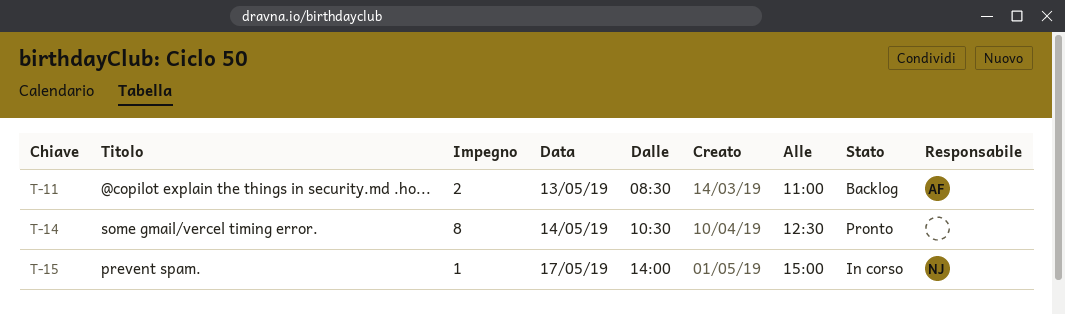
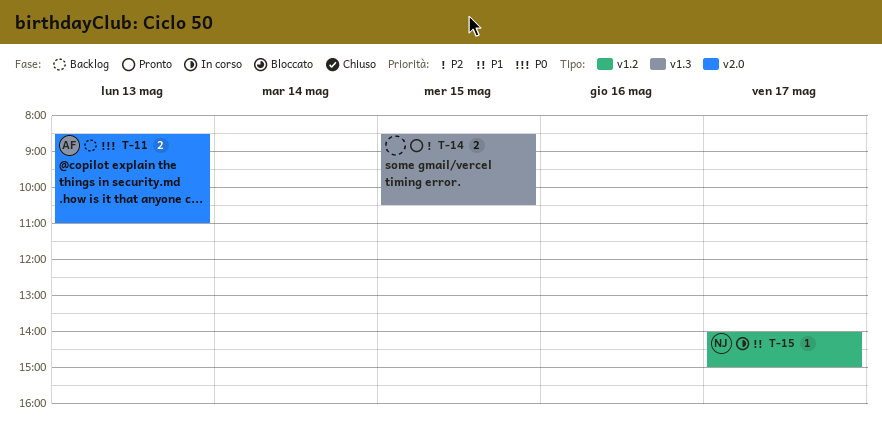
T-14, estimate: 8 -> 2
T-14, day: May 14 -> May 15
T-14, begins: 10:30 -> 08:30
T-14, ends: 12:30 -> 10:30

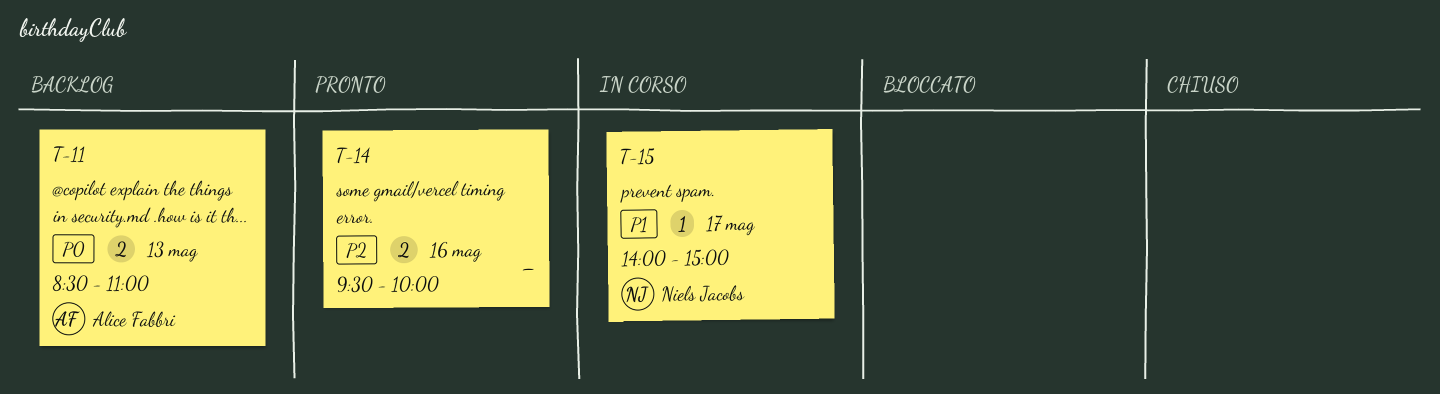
T-14, day: May 15 -> May 16
T-14, begins: 08:30 -> 09:30
T-14, ends: 10:30 -> 10:00

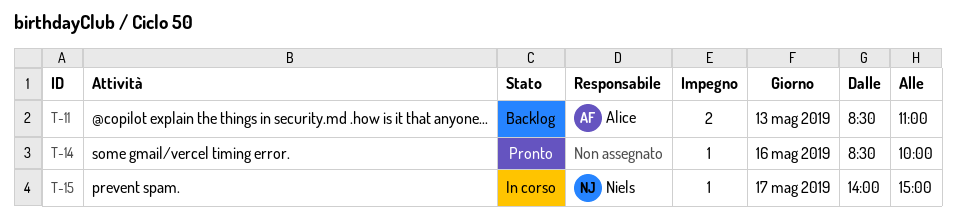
T-14, estimate: 2 -> 1
T-14, begins: 09:30 -> 08:30

